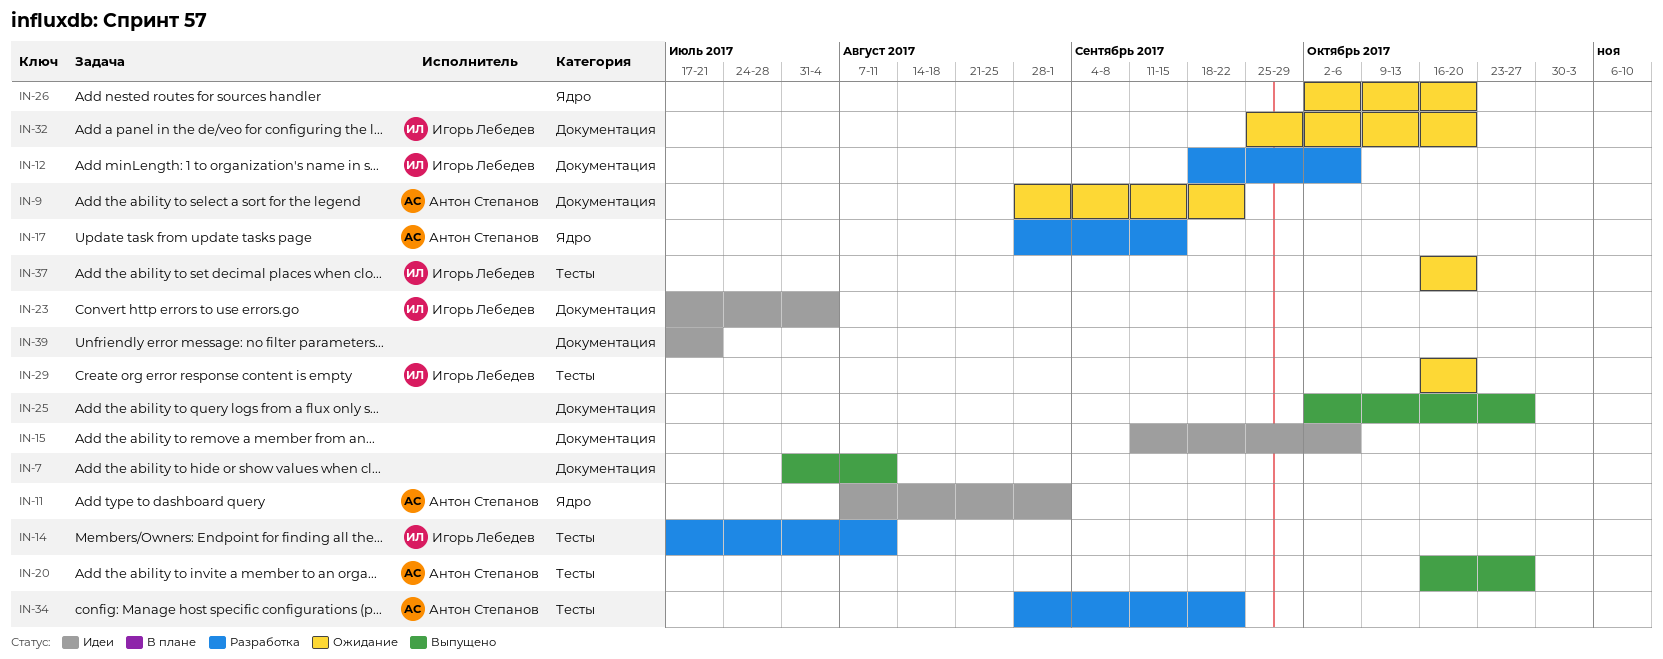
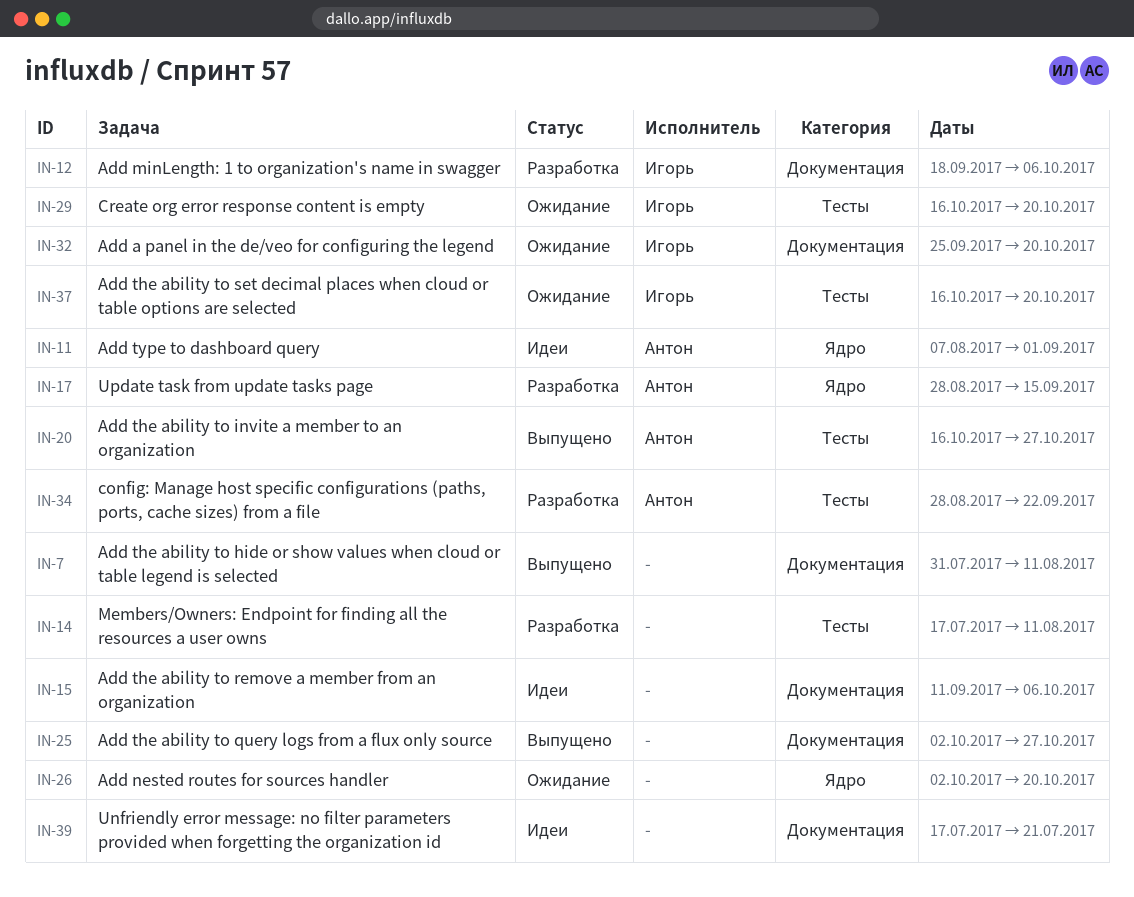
IN-9: present -> none
IN-14, owner: Игорь Лебедев -> none
IN-23: present -> none

